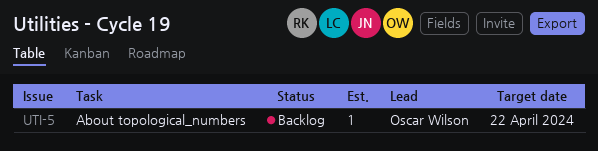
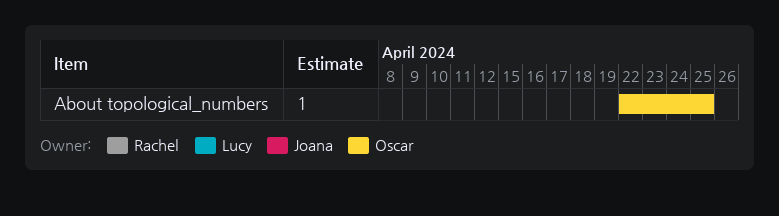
About topological_numbers, due: Apr 22 -> Apr 25

